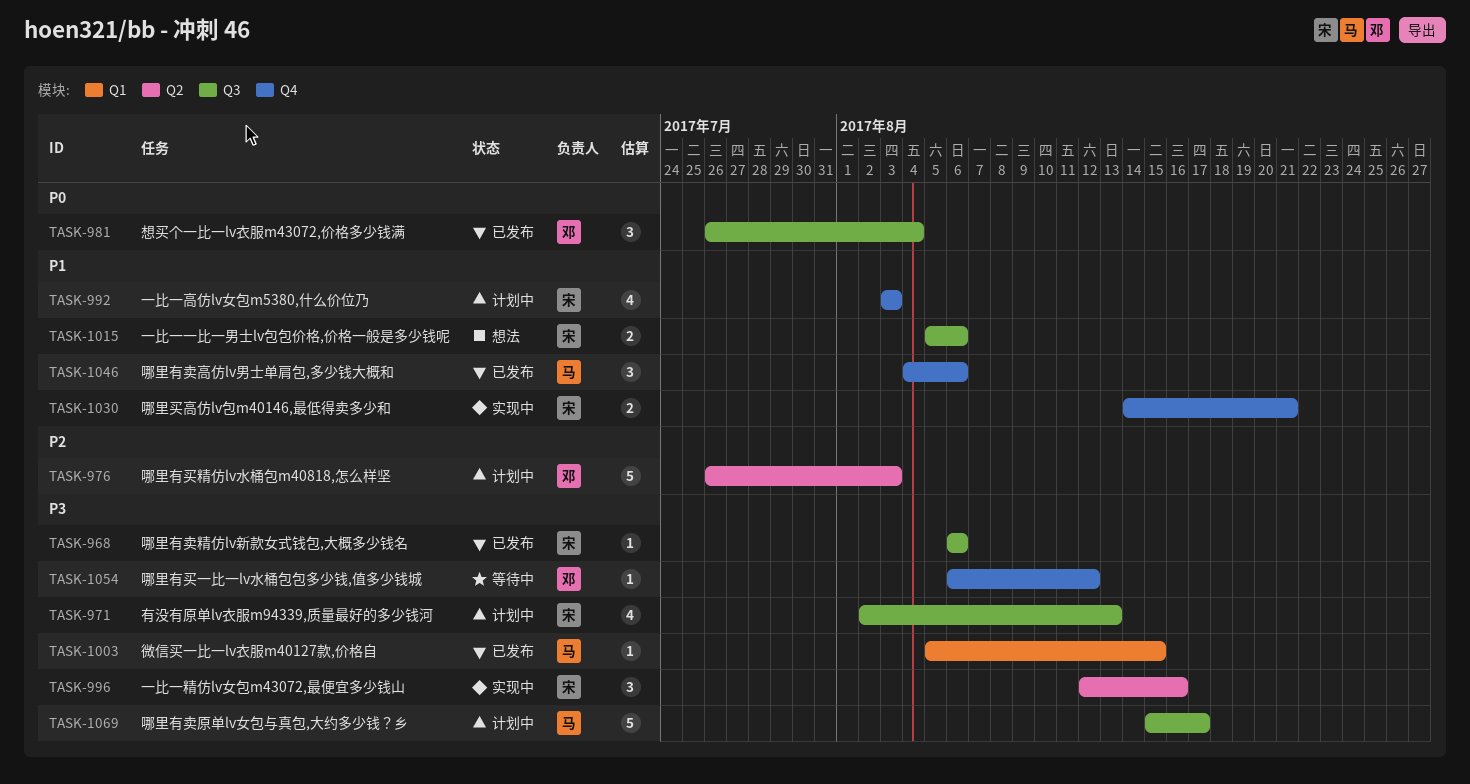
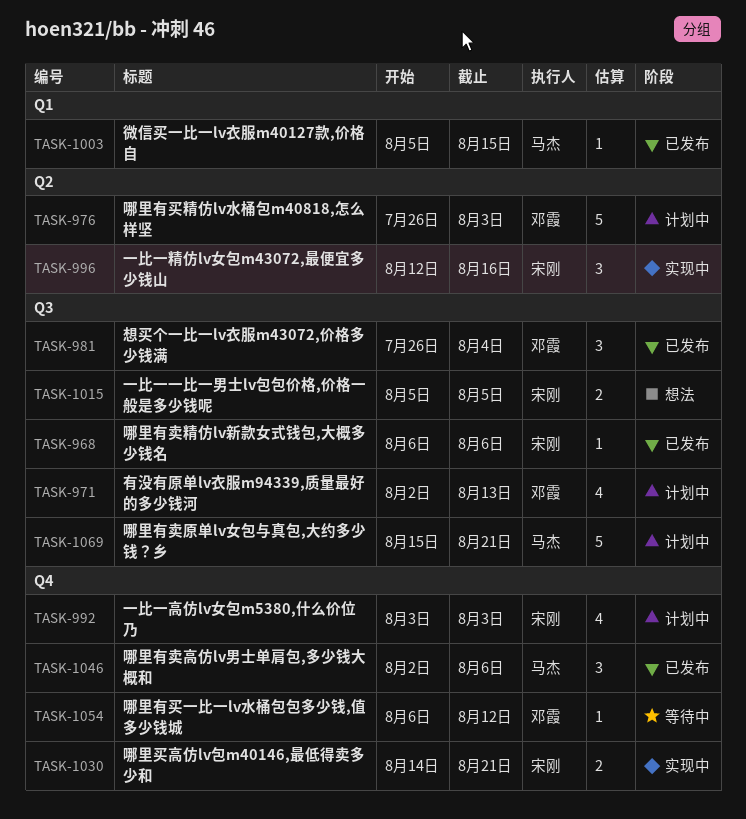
TASK-971, owner: 宋刚 -> 邓霞
TASK-1015, due: Aug 6 -> Aug 5
TASK-1046, start: Aug 4 -> Aug 2
TASK-1069, due: Aug 17 -> Aug 21

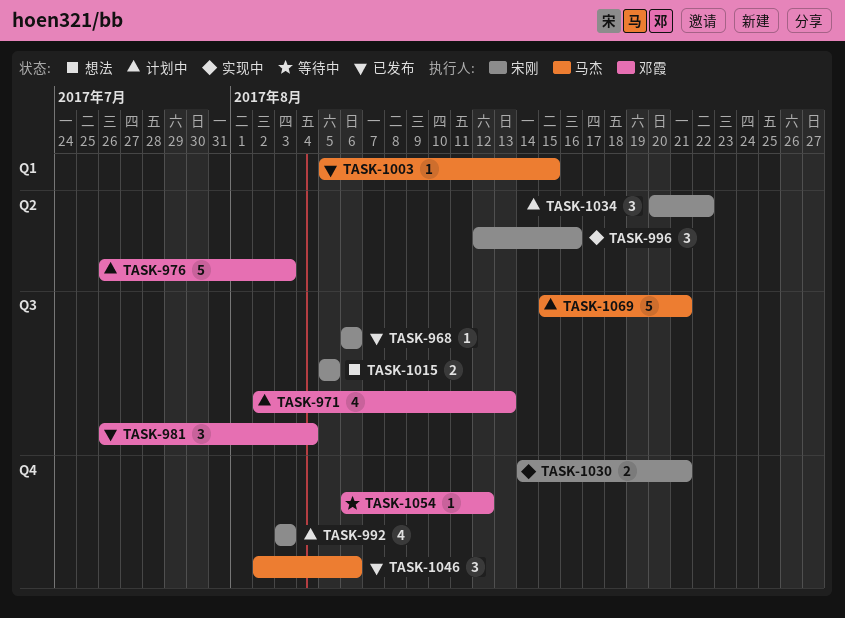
TASK-1034: none -> present

